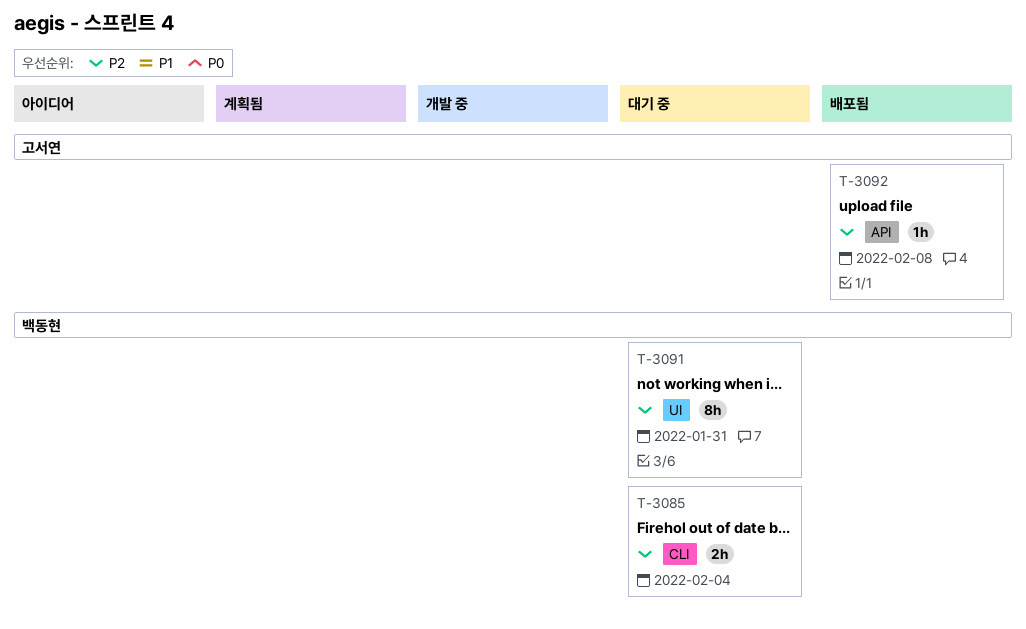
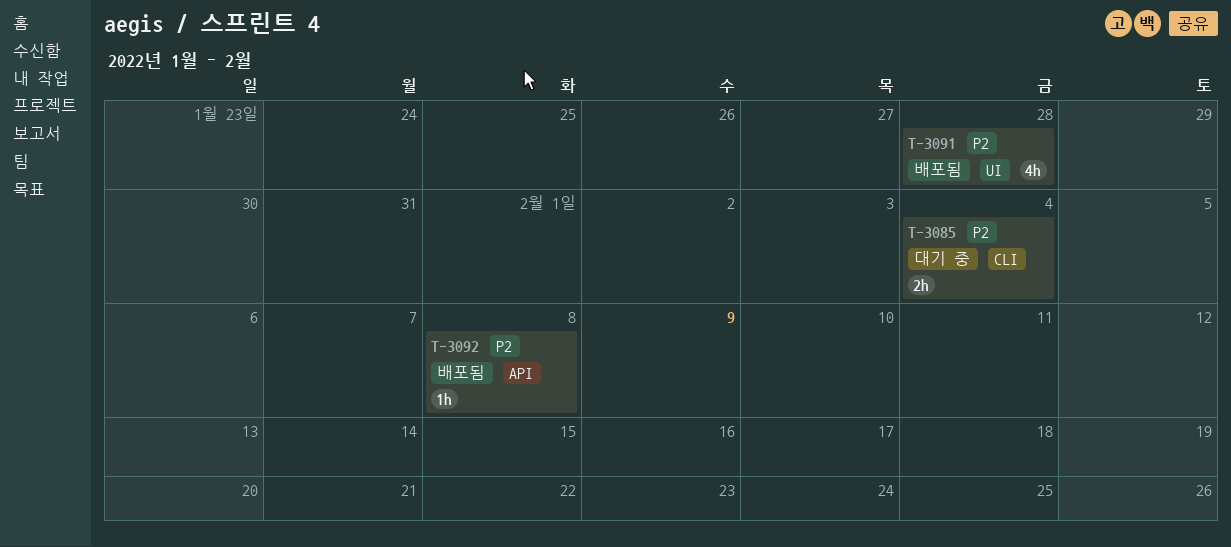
T-3091, status: 대기 중 -> 배포됨
T-3091, estimate: 8h -> 4h
T-3091, due: Jan 31 -> Jan 28

